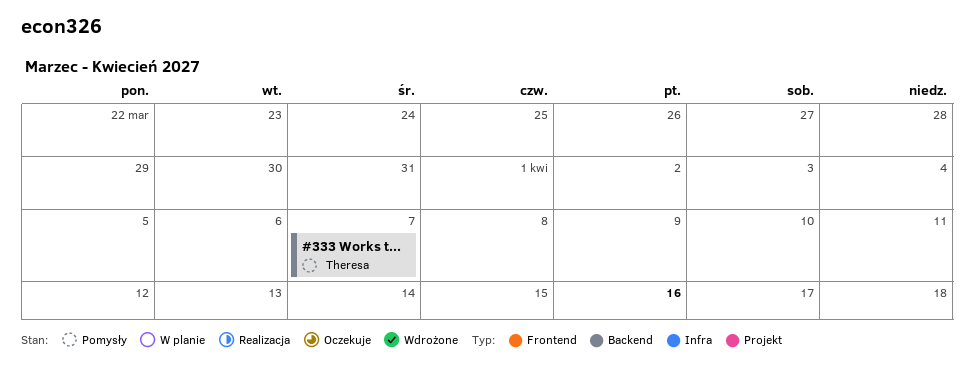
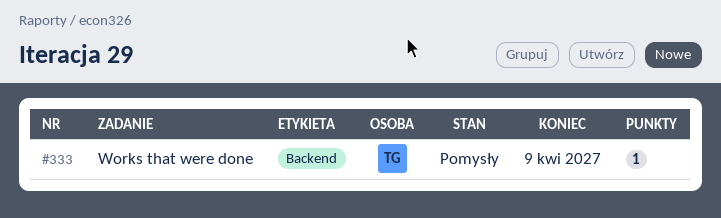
#333, due: Apr 7 -> Apr 9

